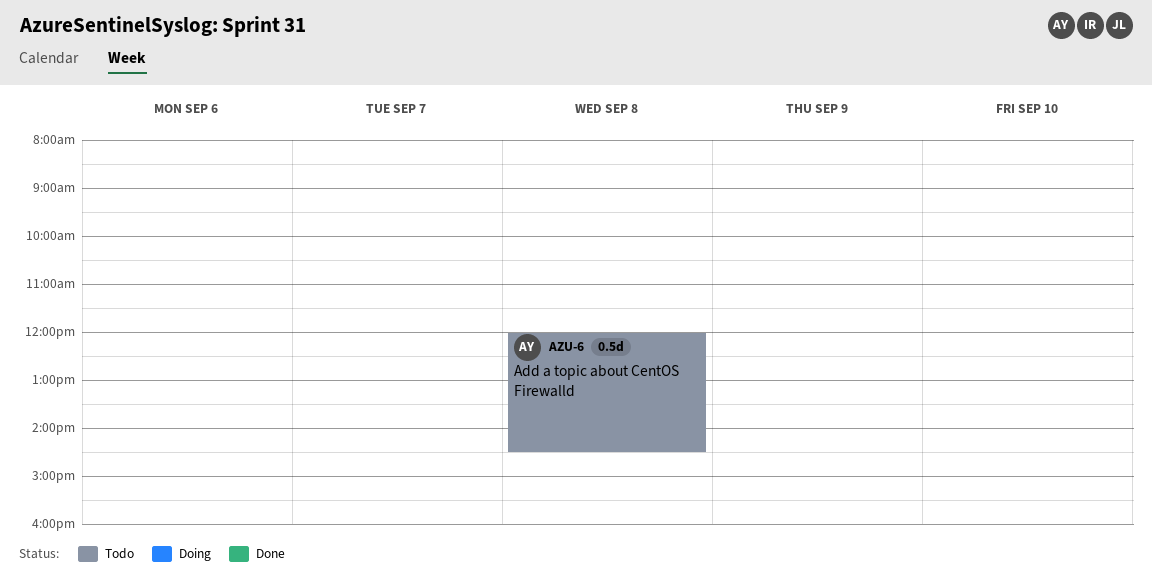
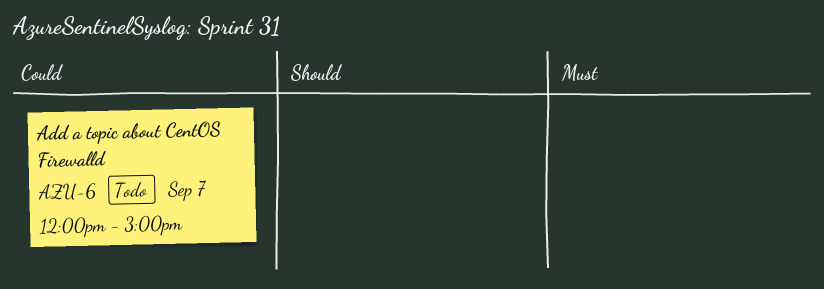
AZU-6, day: Sep 8 -> Sep 7
AZU-6, ends: 14:30 -> 15:00

